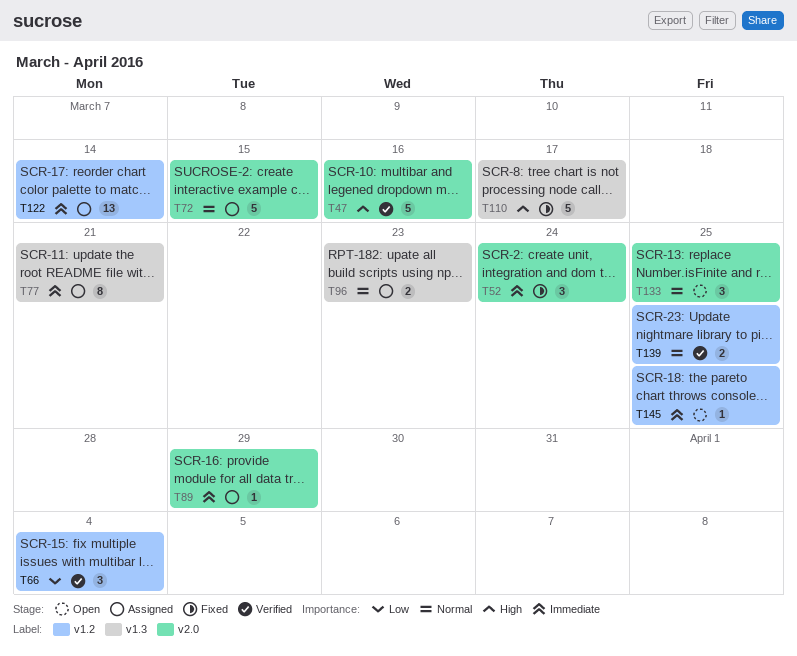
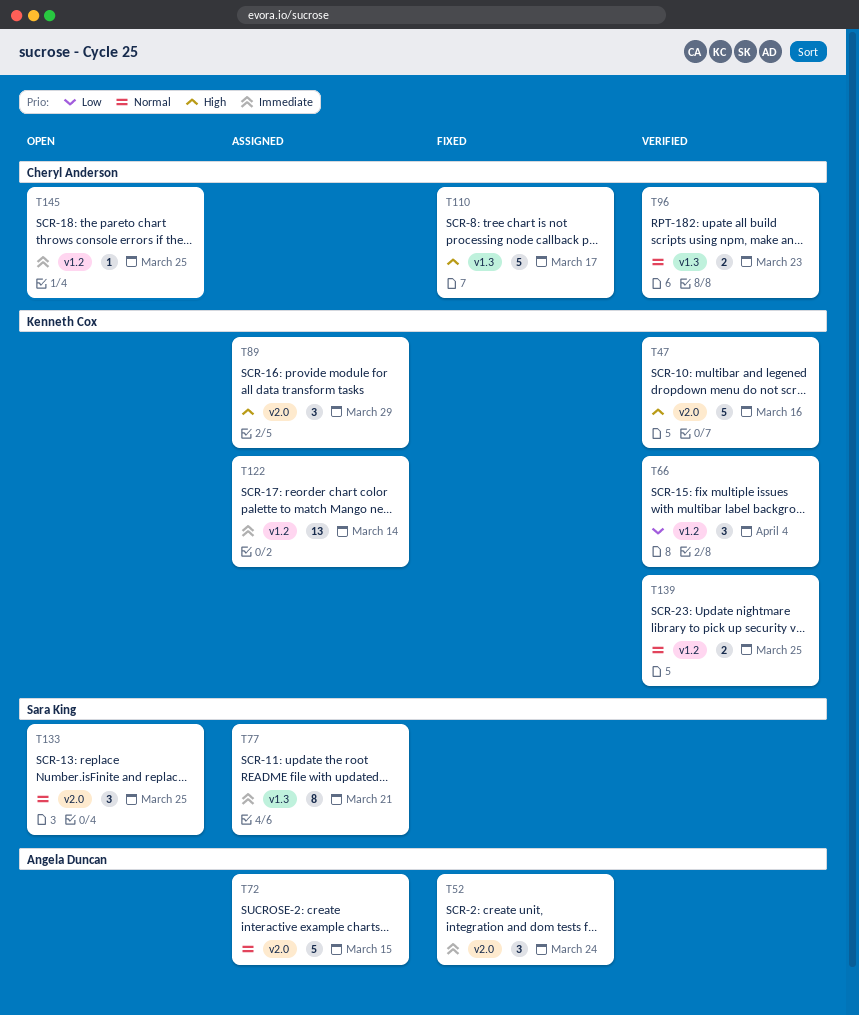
T89, priority: Immediate -> High
T89, estimate: 1 -> 3
T96, status: Assigned -> Verified

